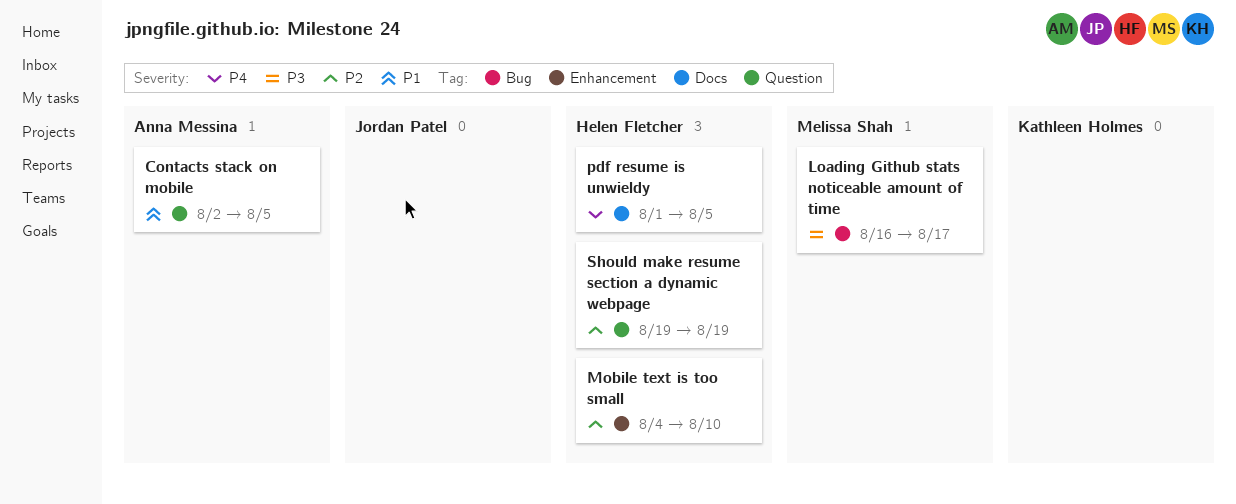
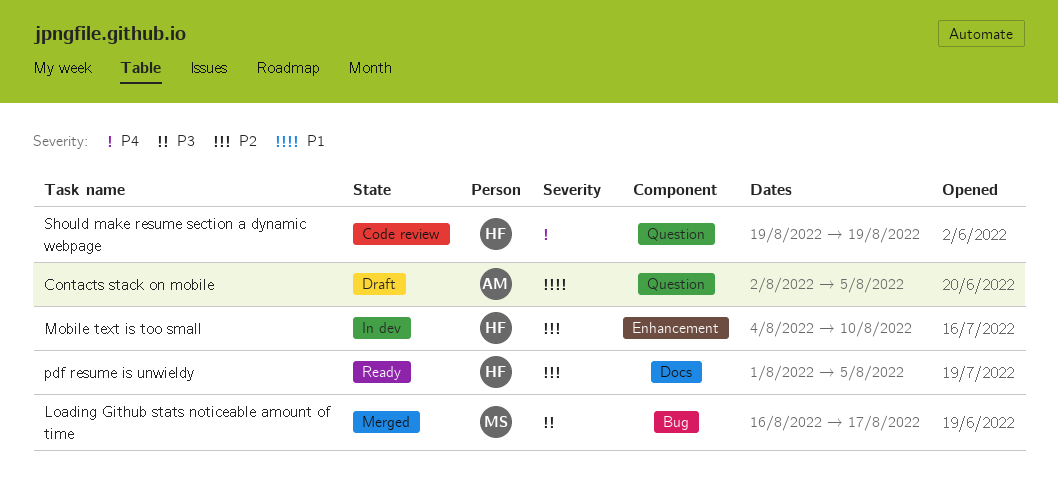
pdf resume is unwieldy, priority: P4 -> P2
Should make resume section a dynamic webpage, priority: P2 -> P4

